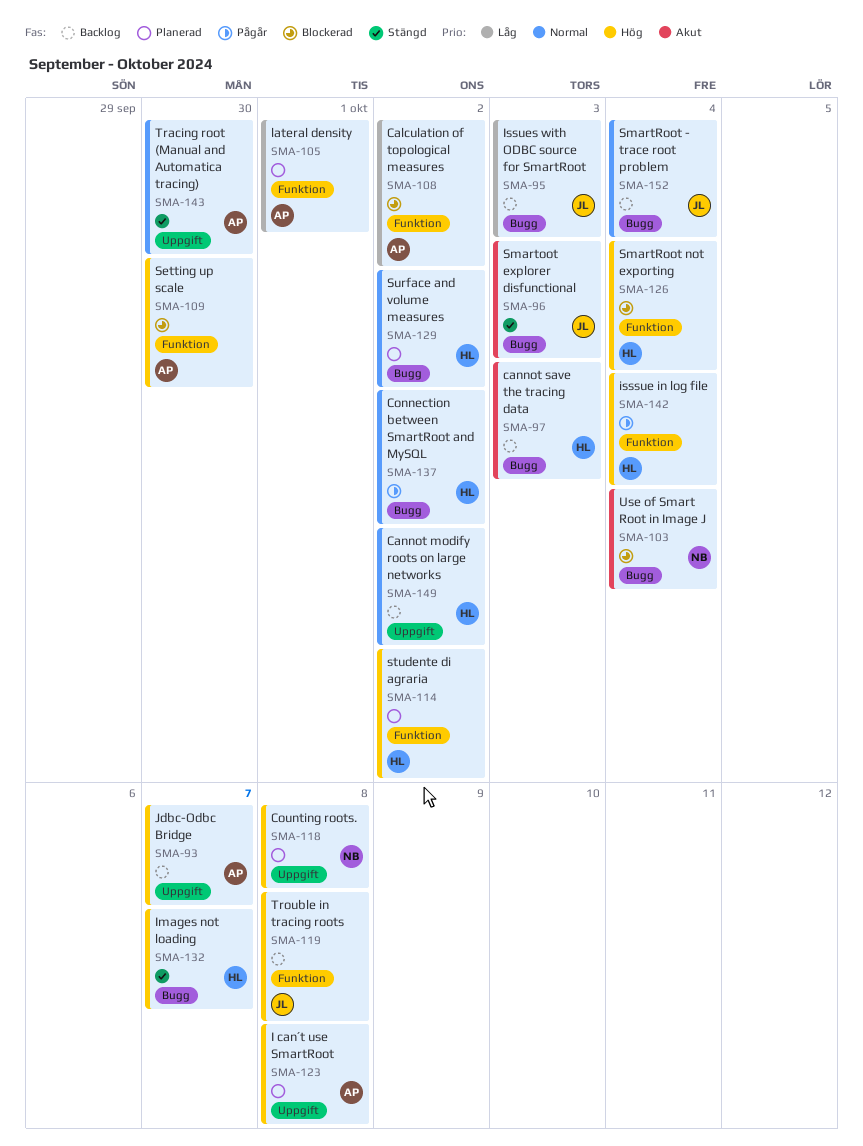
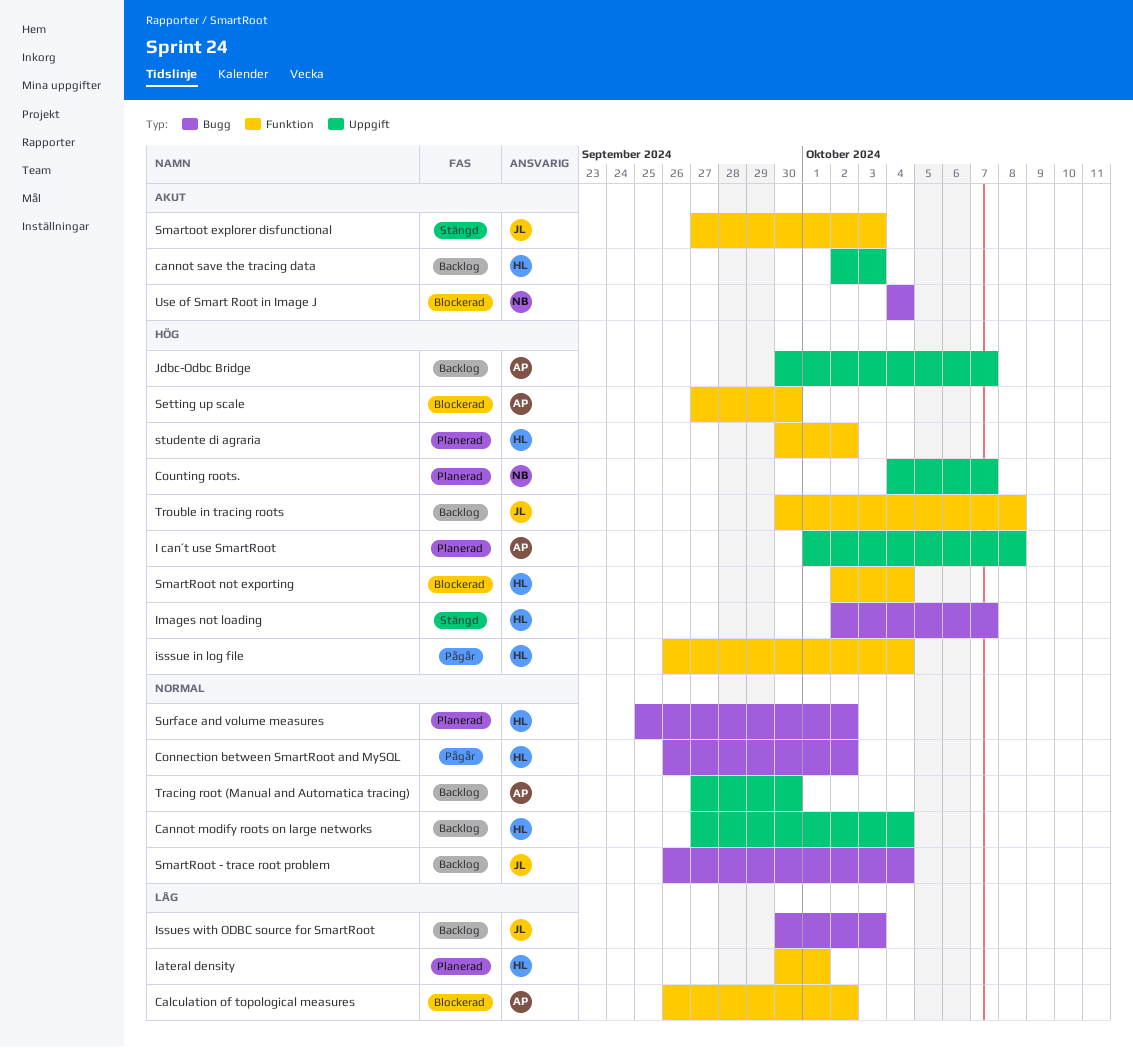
Cannot modify roots on large networks, due: Oct 2 -> Oct 4
cannot save the tracing data, label: Bugg -> Uppgift
Counting roots., due: Oct 8 -> Oct 7
lateral density, owner: AP -> HL
Smartoot explorer disfunctional, label: Bugg -> Funktion
Tracing root (Manual and Automatica tracing), status: Stängd -> Backlog

